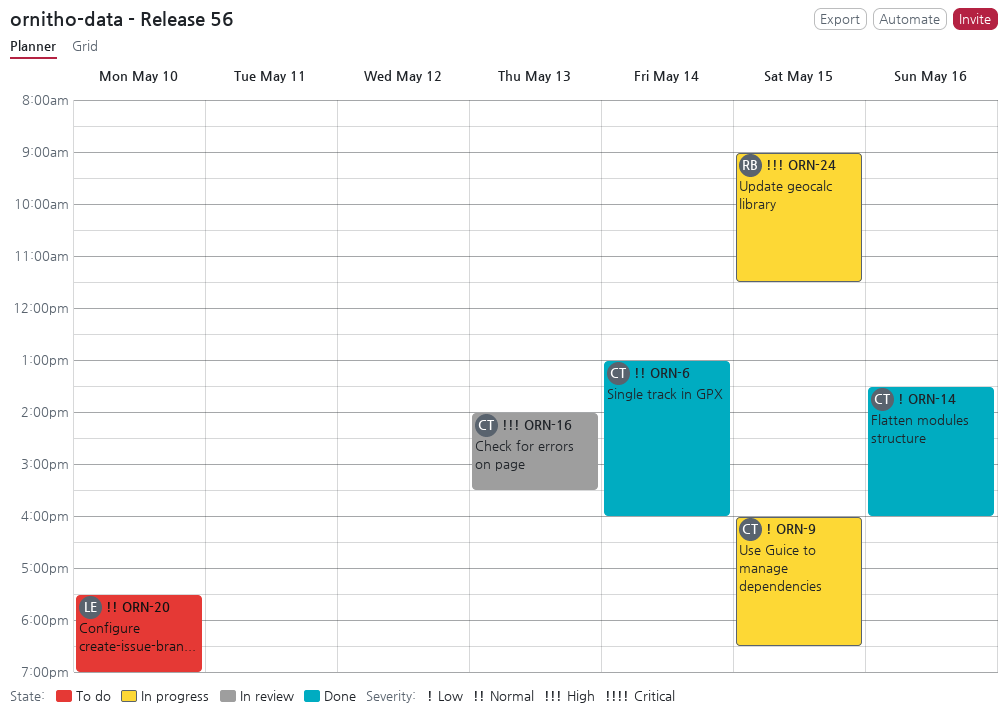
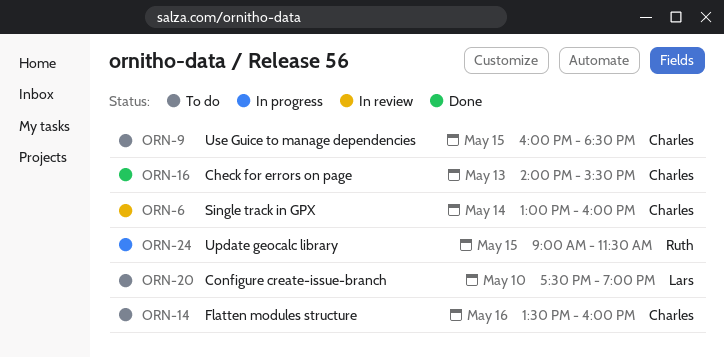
ORN-6, status: Done -> In review
ORN-9, status: In progress -> To do
ORN-14, status: Done -> To do
ORN-16, status: In review -> Done

